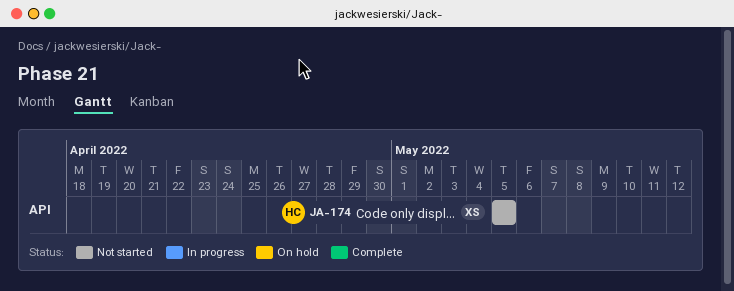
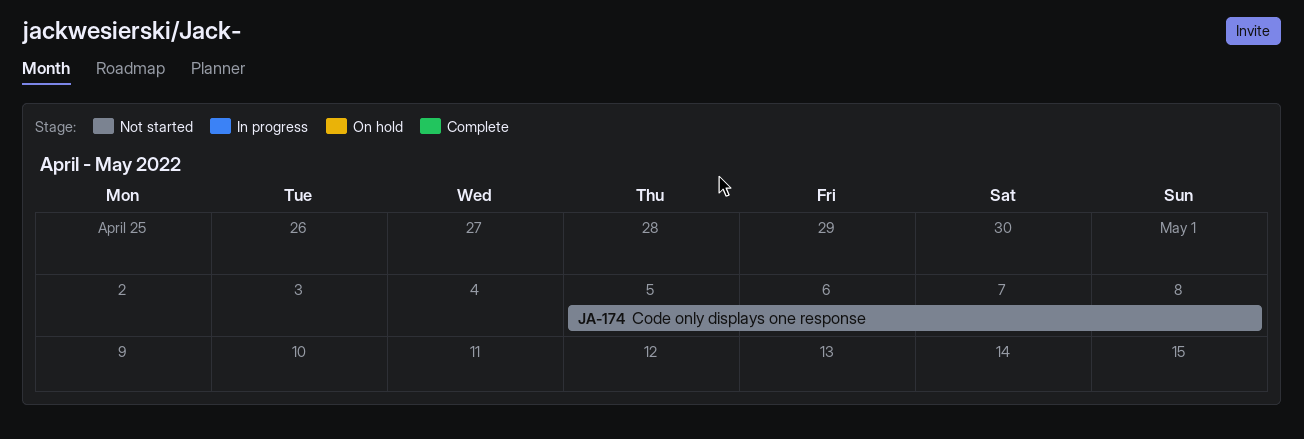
JA-174, due: May 5 -> May 8

